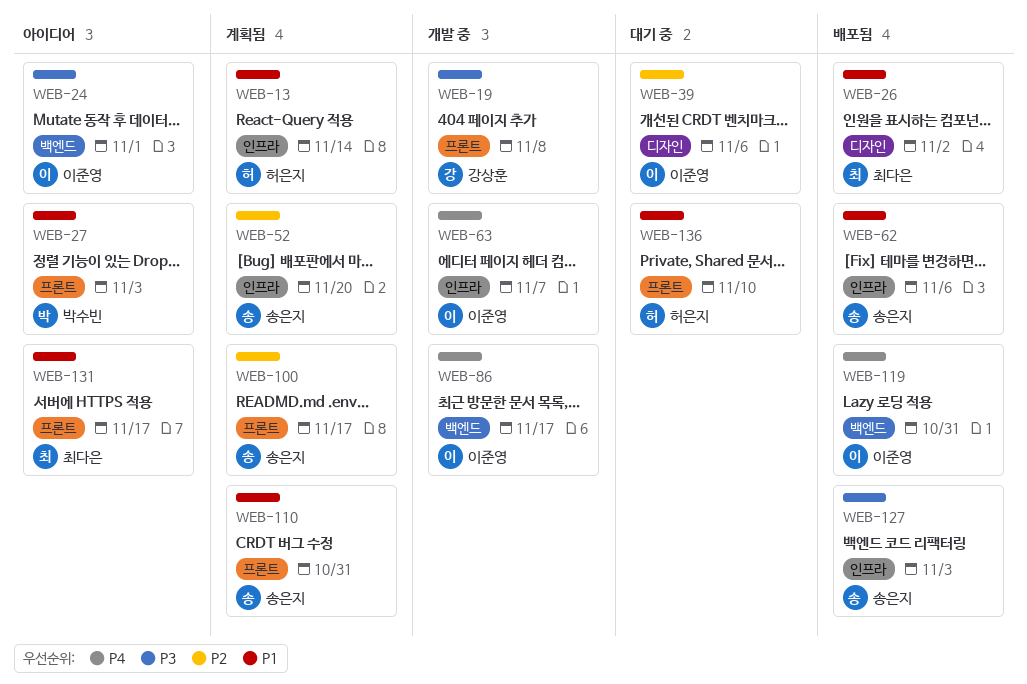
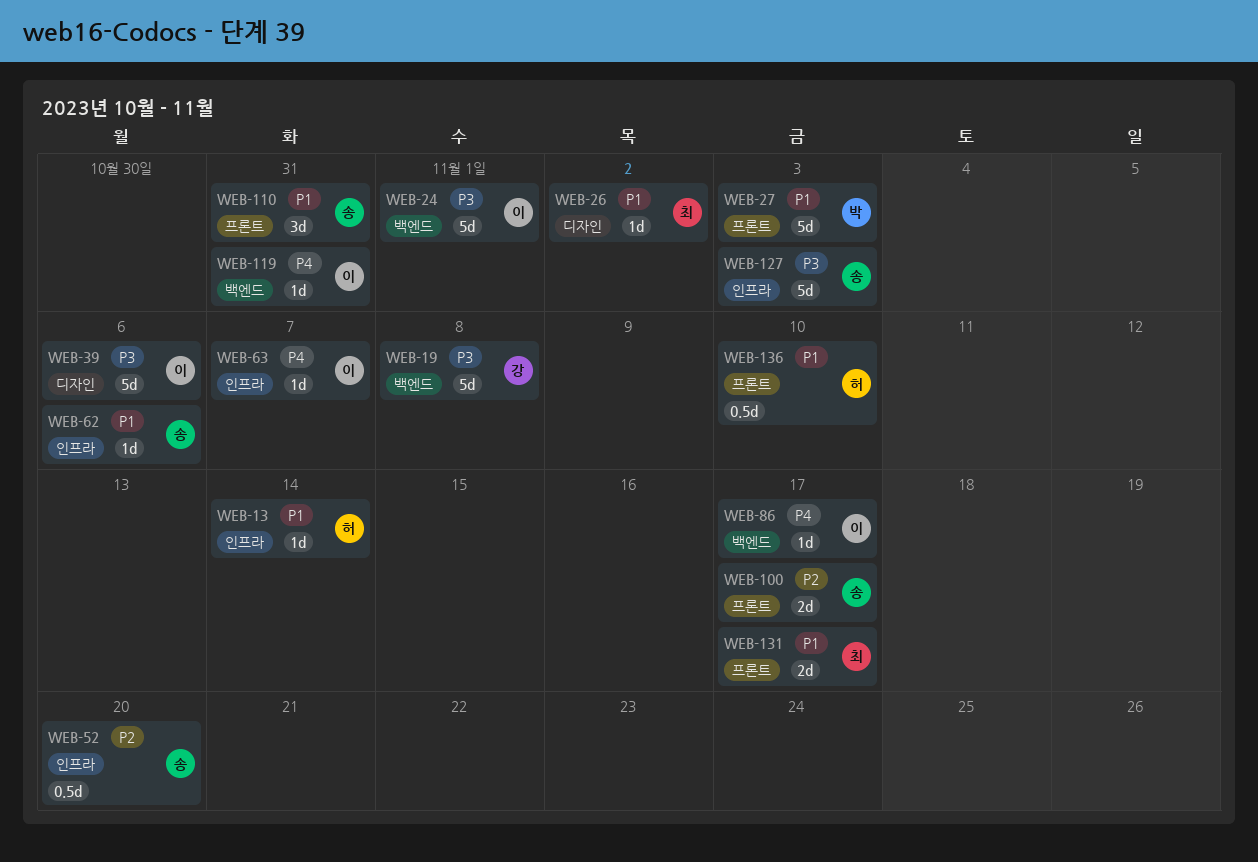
WEB-19, label: 프론트 -> 백엔드
WEB-39, priority: P2 -> P3

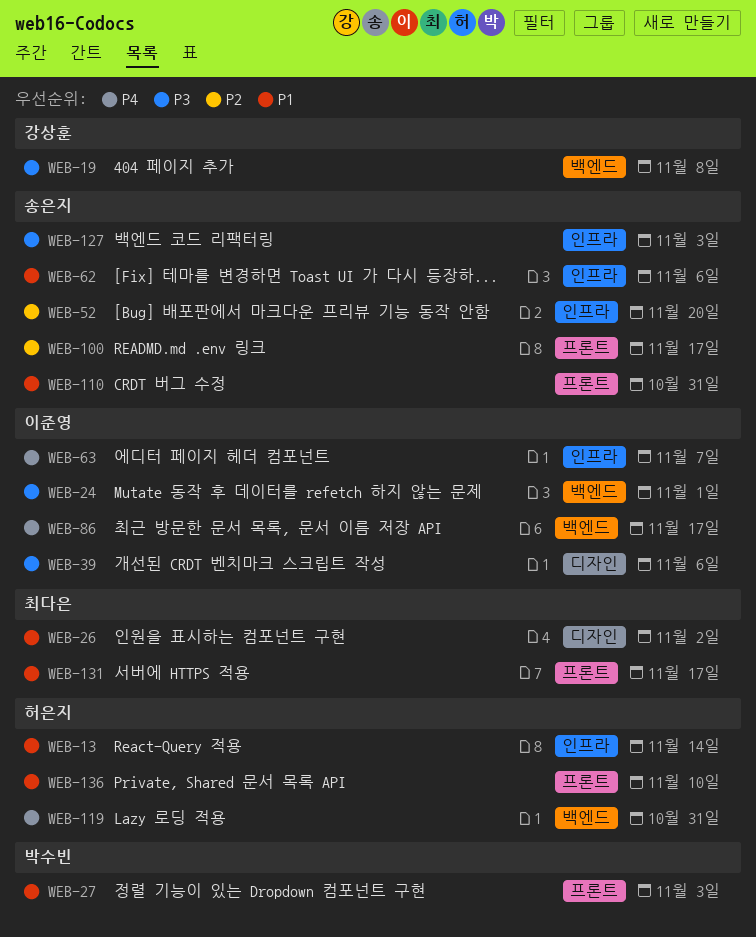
WEB-119, owner: 이준영 -> 허은지

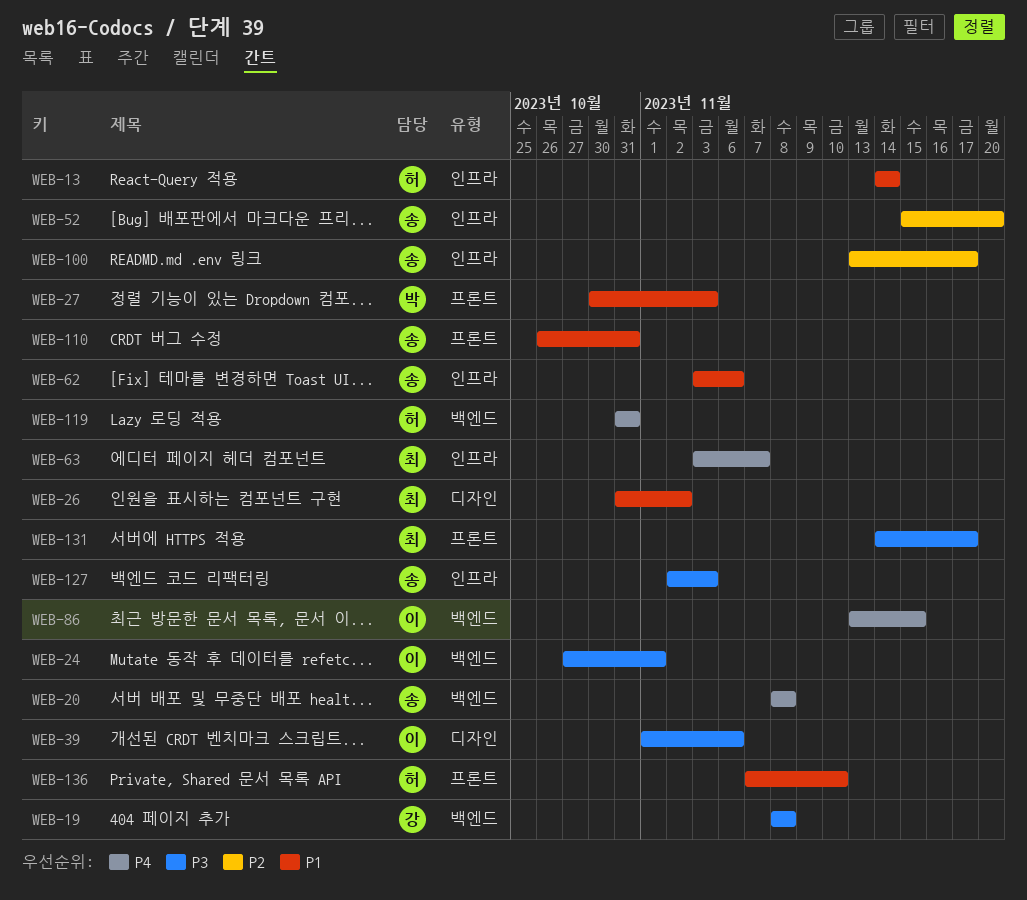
WEB-20: none -> present
WEB-63, owner: 이준영 -> 최다은
WEB-86, due: Nov 17 -> Nov 15
WEB-100, label: 프론트 -> 인프라
WEB-131, priority: P1 -> P3

